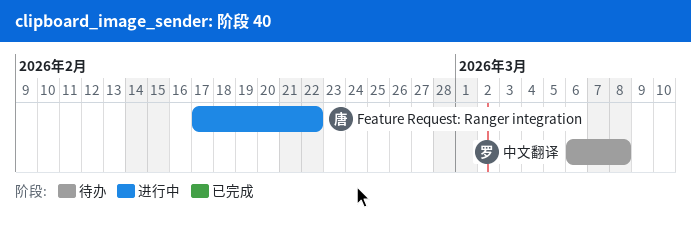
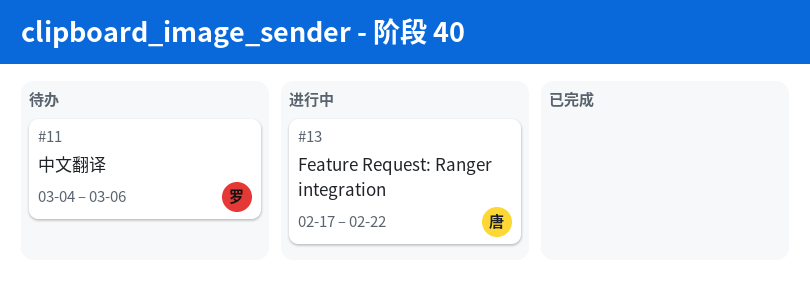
中文翻译, start: Mar 6 -> Mar 4
中文翻译, due: Mar 8 -> Mar 6

